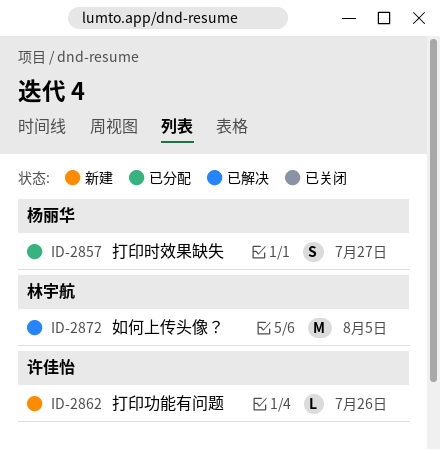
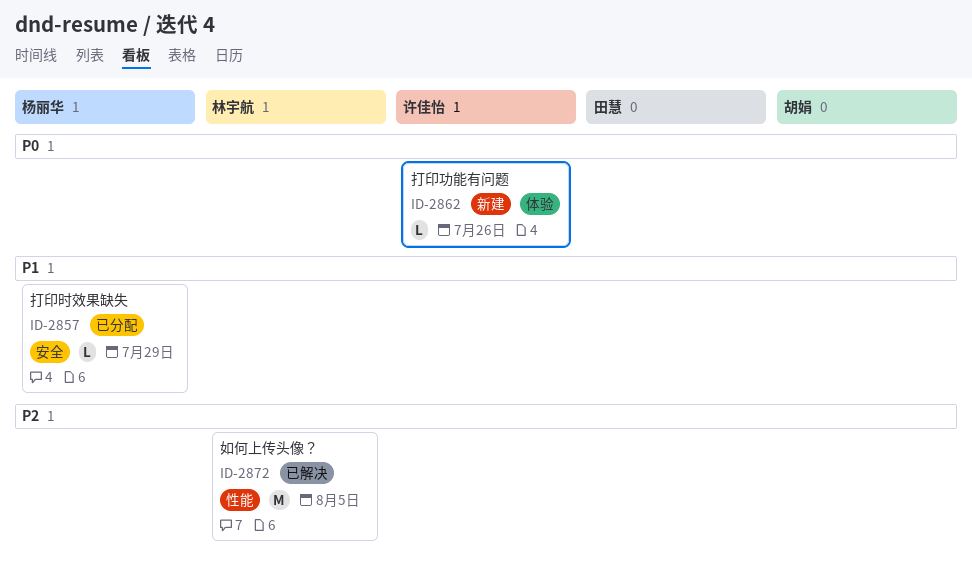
ID-2857, estimate: S -> L
ID-2857, due: Jul 27 -> Jul 29

